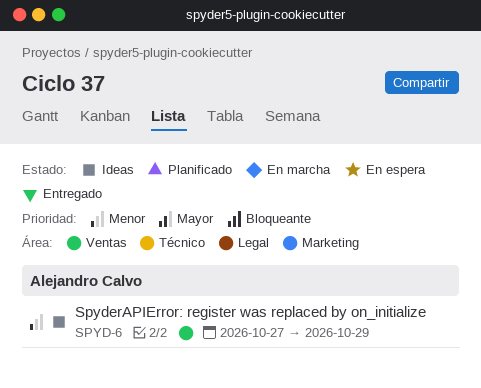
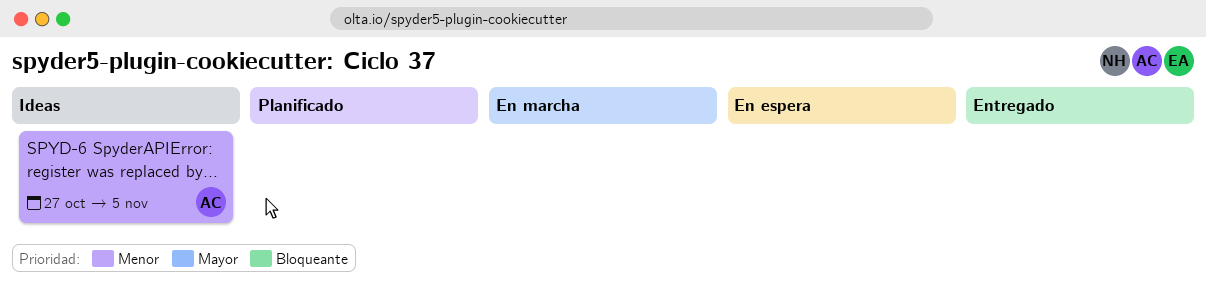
SPYD-6, due: Oct 29 -> Nov 5

